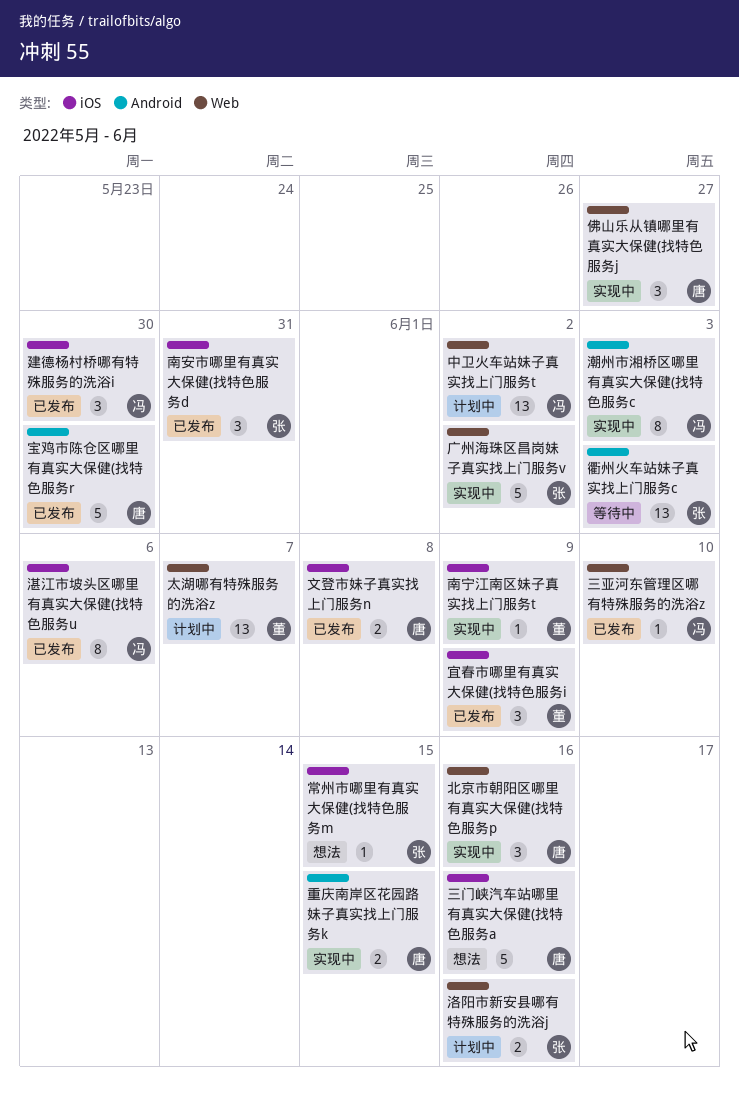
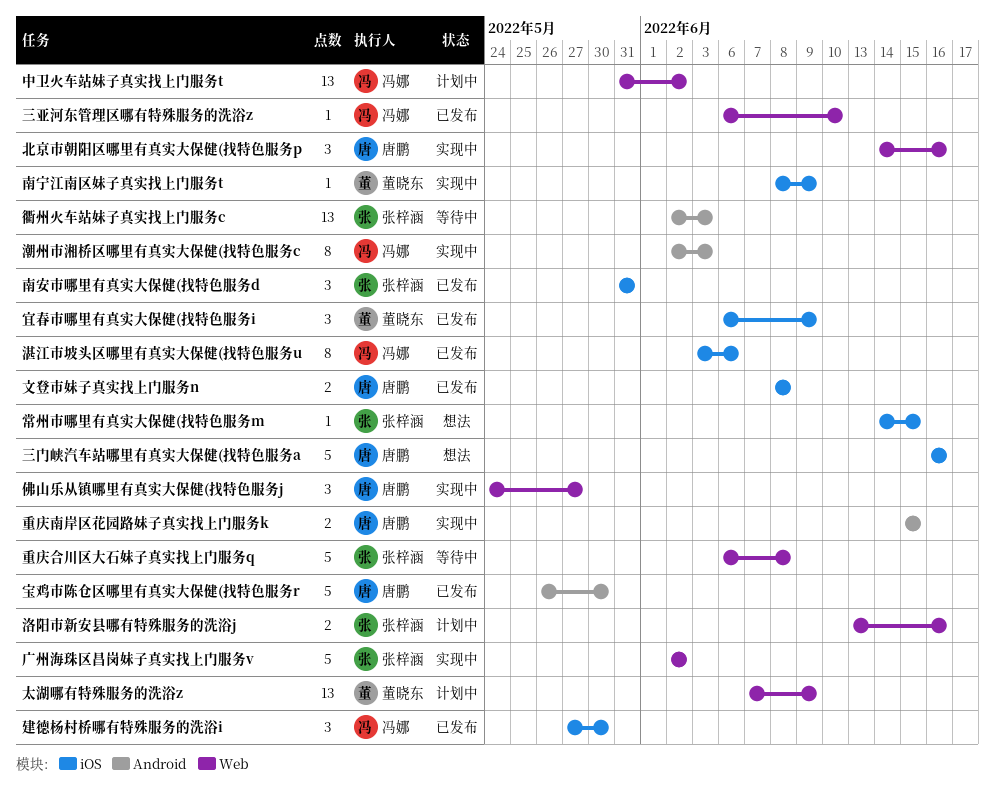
太湖哪有特殊服务的洗浴z, due: Jun 7 -> Jun 9
重庆合川区大石妹子真实找上门服务q: none -> present

